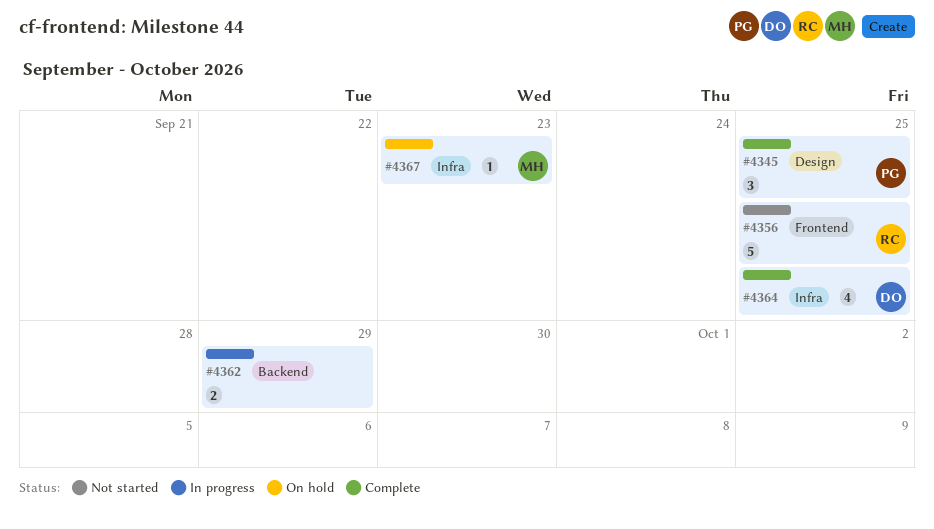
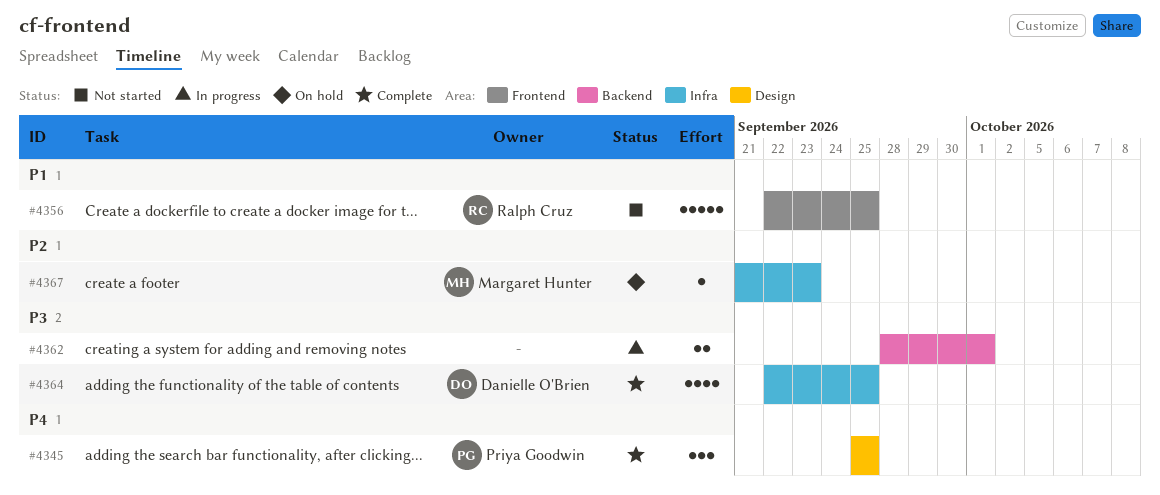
#4362, due: Sep 29 -> Oct 1

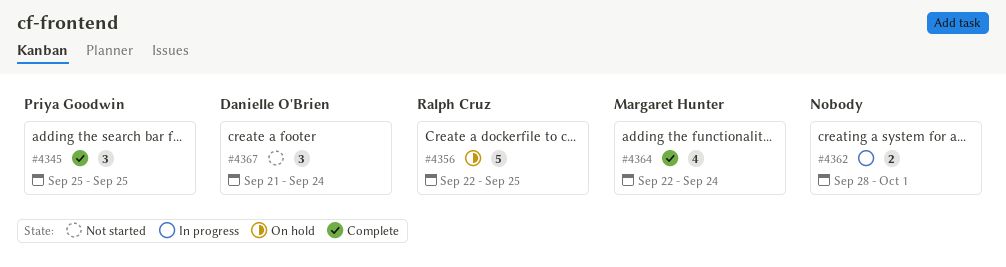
#4356, status: Not started -> On hold
#4364, owner: Danielle O'Brien -> Margaret Hunter
#4364, due: Sep 25 -> Sep 24
#4367, status: On hold -> Not started
#4367, owner: Margaret Hunter -> Danielle O'Brien
#4367, estimate: 1 -> 3
#4367, due: Sep 23 -> Sep 24

